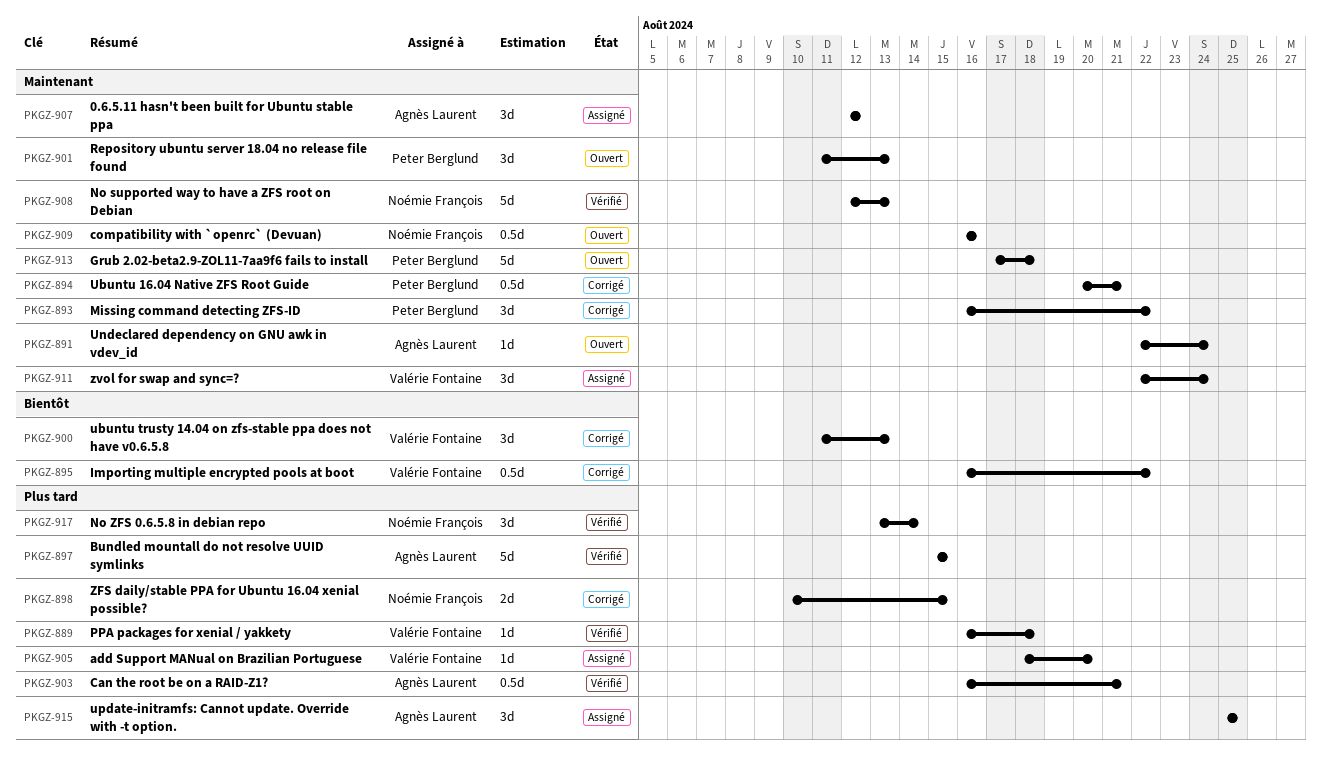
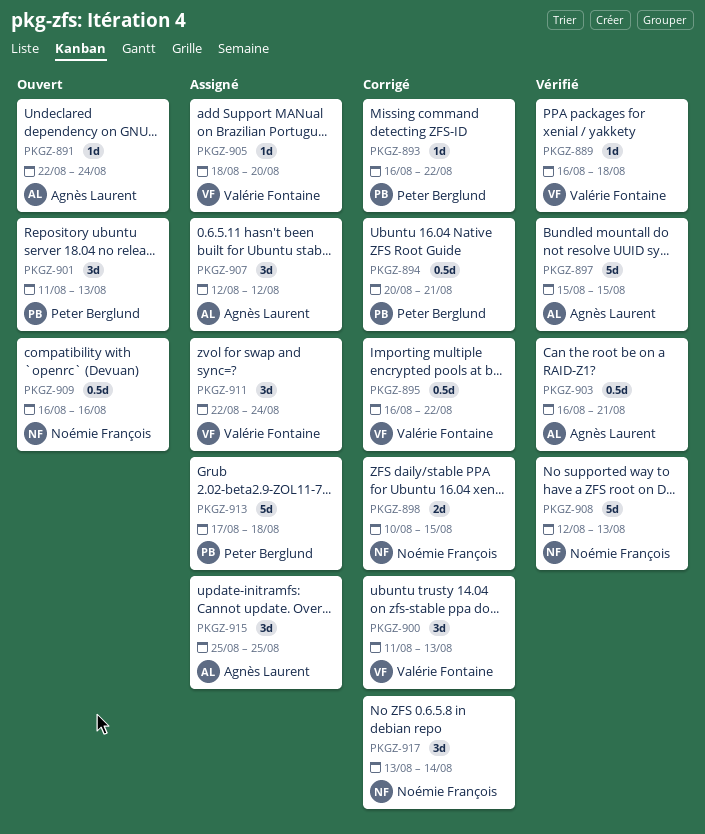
PKGZ-893, estimate: 3d -> 1d
PKGZ-913, status: Ouvert -> Assigné
PKGZ-917, status: Vérifié -> Corrigé

